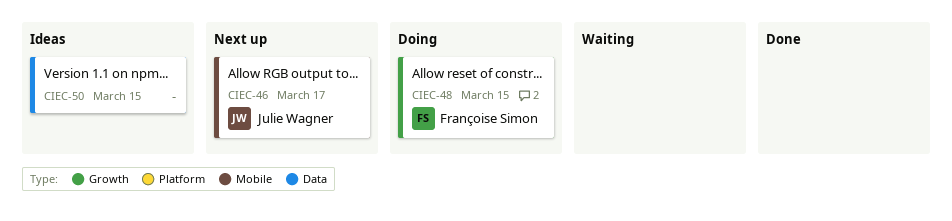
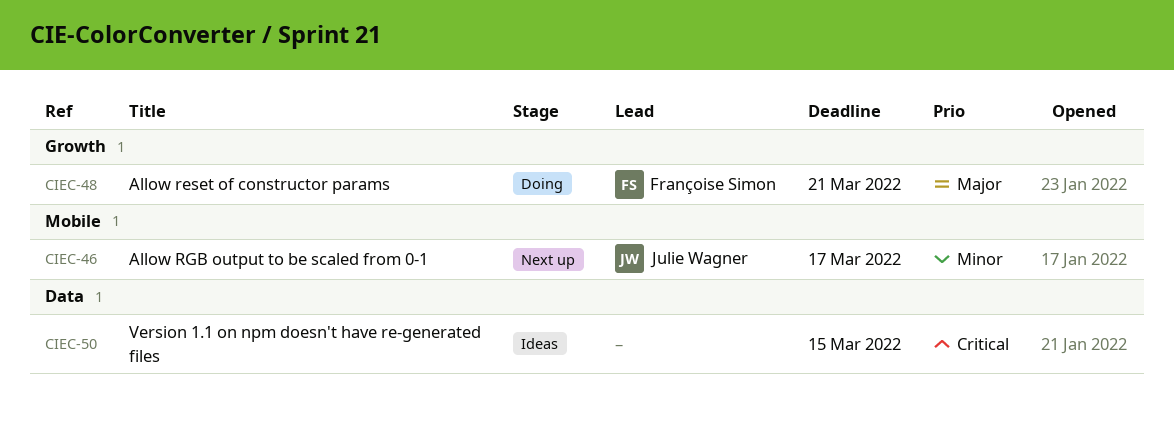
CIEC-48, due: Mar 15 -> Mar 21

